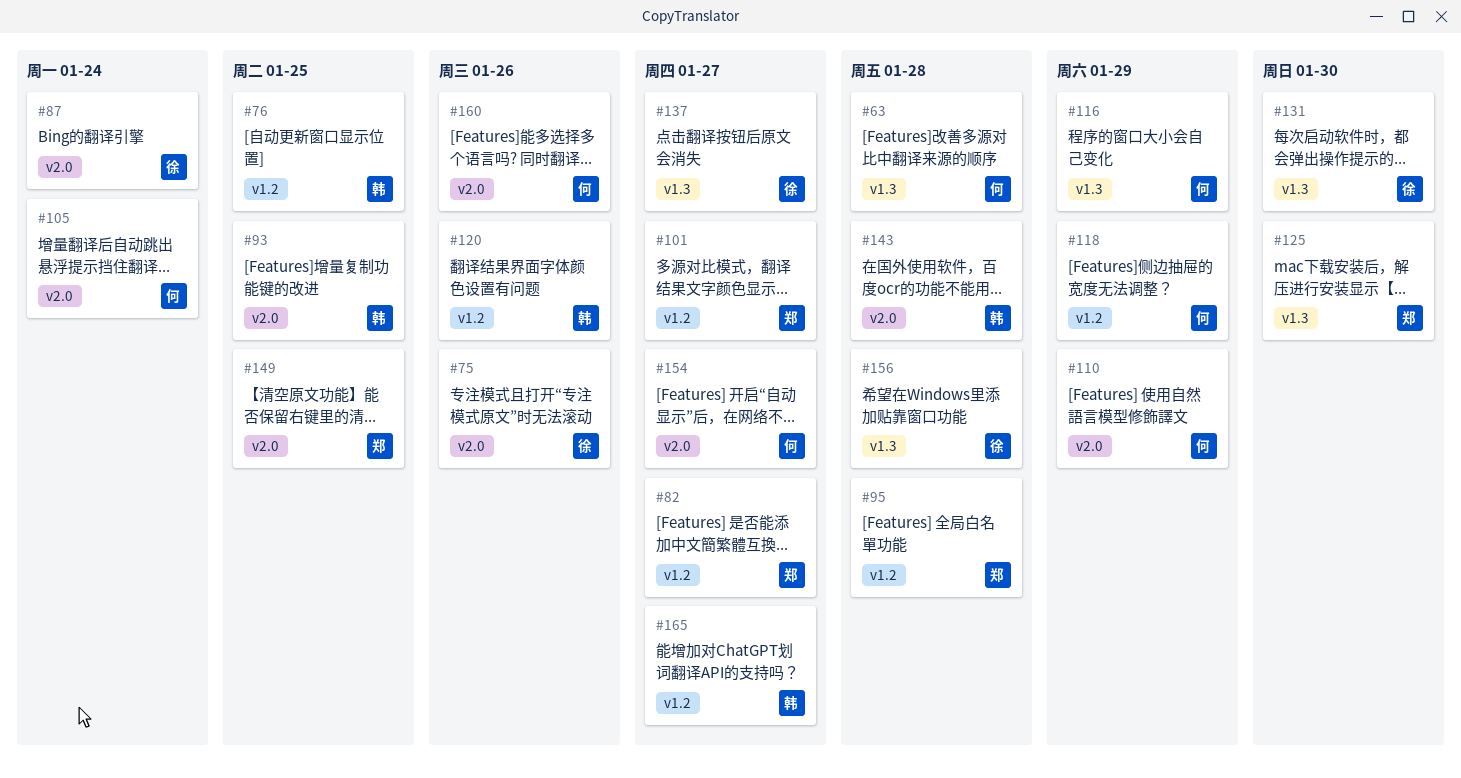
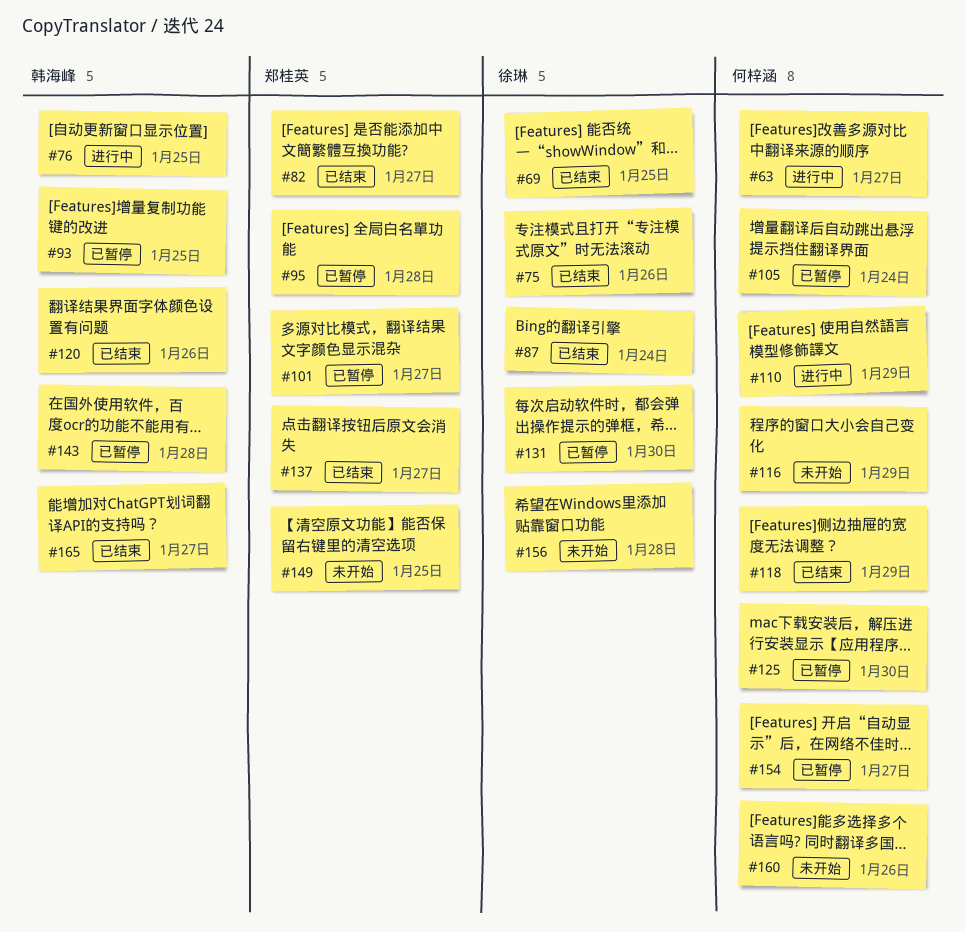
#63, due: Jan 28 -> Jan 27
#69: none -> present
#125, owner: 郑桂英 -> 何梓涵
#137, owner: 徐琳 -> 郑桂英

